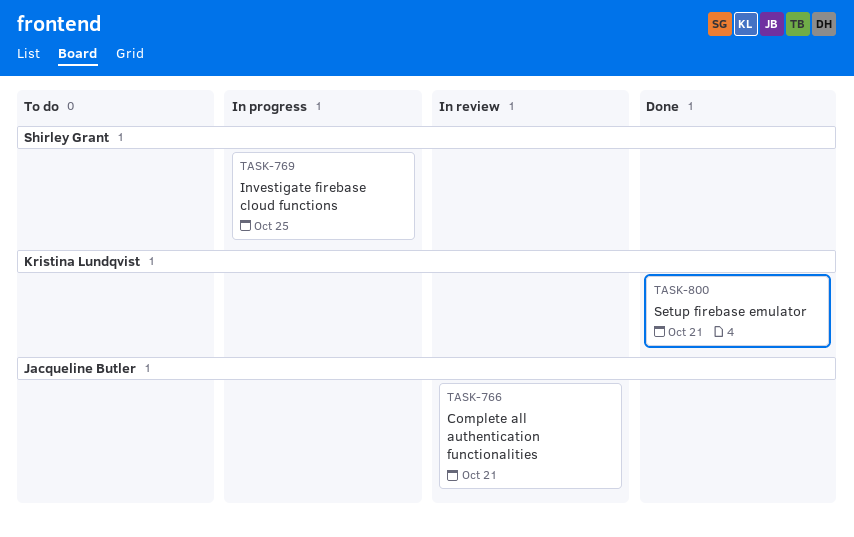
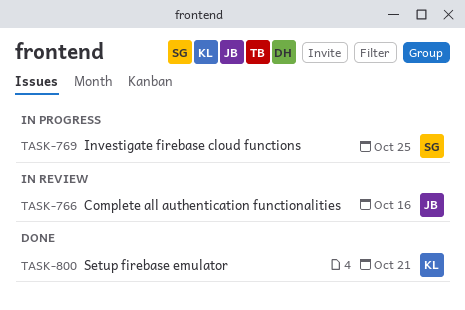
TASK-766, due: Oct 21 -> Oct 16

